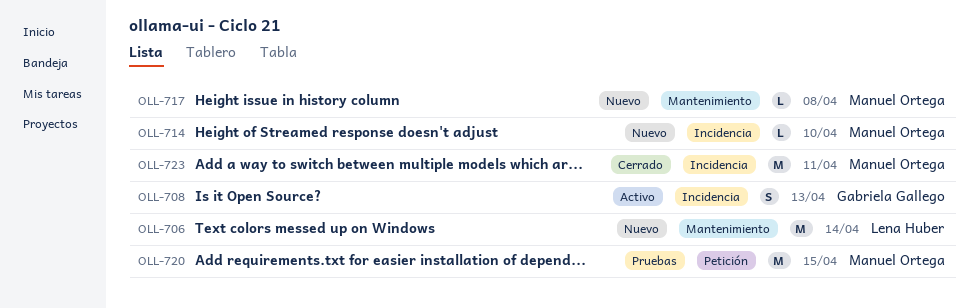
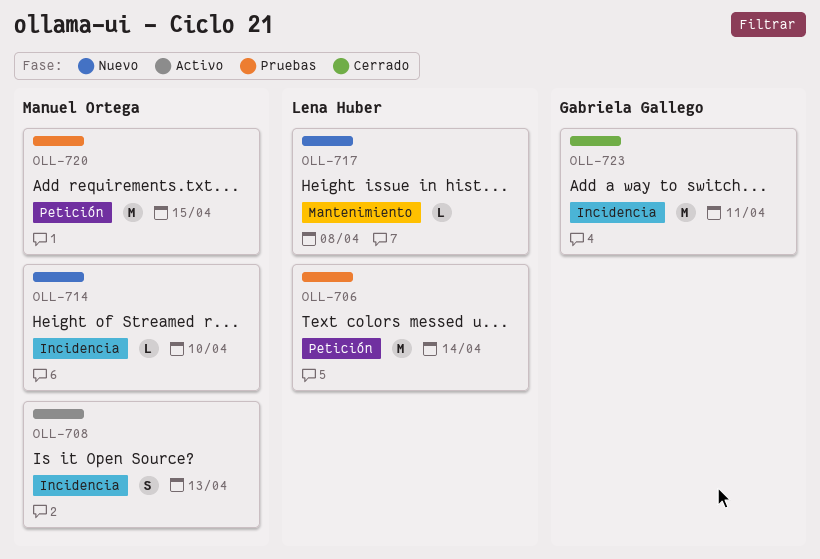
OLL-706, status: Nuevo -> Pruebas
OLL-706, label: Mantenimiento -> Petición
OLL-708, owner: Gabriela Gallego -> Manuel Ortega
OLL-717, owner: Manuel Ortega -> Lena Huber
OLL-723, owner: Manuel Ortega -> Gabriela Gallego

